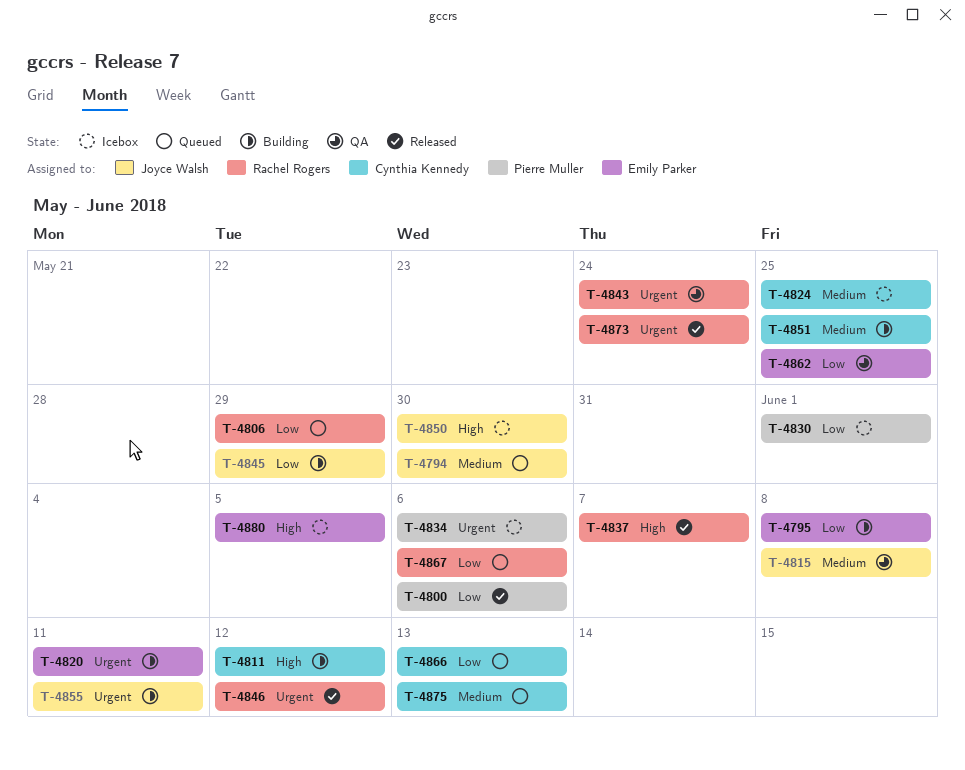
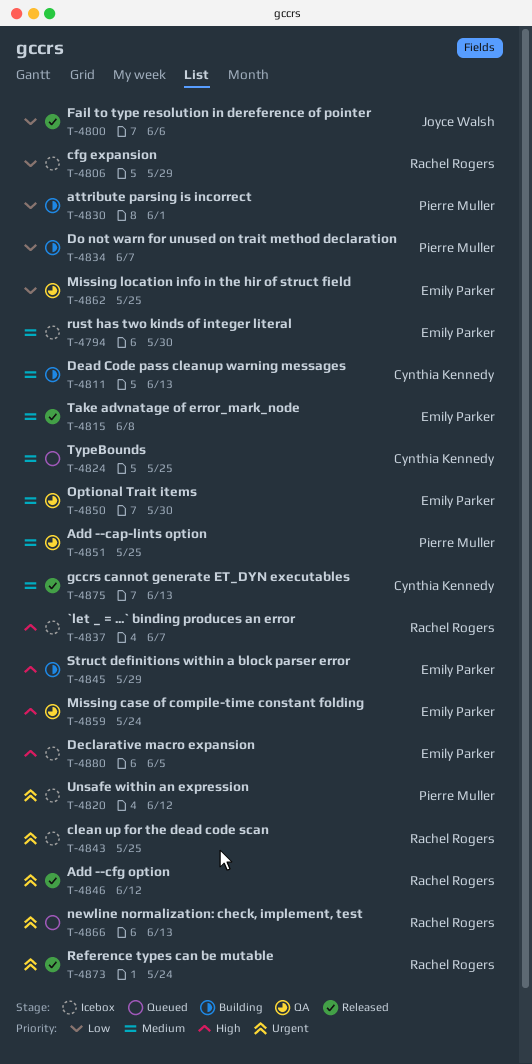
T-4794, status: Queued -> Icebox
T-4794, owner: Joyce Walsh -> Emily Parker
T-4795: present -> none
T-4800, owner: Pierre Muller -> Joyce Walsh
T-4806, status: Queued -> Icebox
T-4811, priority: High -> Medium
T-4811, due: Jun 12 -> Jun 13
T-4815, status: QA -> Released
T-4815, owner: Joyce Walsh -> Emily Parker
T-4820, status: Building -> Icebox
T-4820, owner: Emily Parker -> Pierre Muller
T-4820, due: Jun 11 -> Jun 12
T-4824, status: Icebox -> Queued
T-4830, status: Icebox -> Building
T-4834, status: Icebox -> Building
T-4834, priority: Urgent -> Low
T-4834, due: Jun 6 -> Jun 7
T-4837, status: Released -> Icebox
T-4843, status: QA -> Icebox
T-4843, due: May 24 -> May 25
T-4845, owner: Joyce Walsh -> Emily Parker
T-4845, priority: Low -> High
T-4850, status: Icebox -> QA
T-4850, owner: Joyce Walsh -> Emily Parker
T-4850, priority: High -> Medium
T-4851, status: Building -> QA
T-4851, owner: Cynthia Kennedy -> Pierre Muller
T-4855: present -> none
T-4859: none -> present
T-4866, owner: Cynthia Kennedy -> Rachel Rogers
T-4866, priority: Low -> Urgent
T-4867: present -> none
T-4875, status: Queued -> Released

